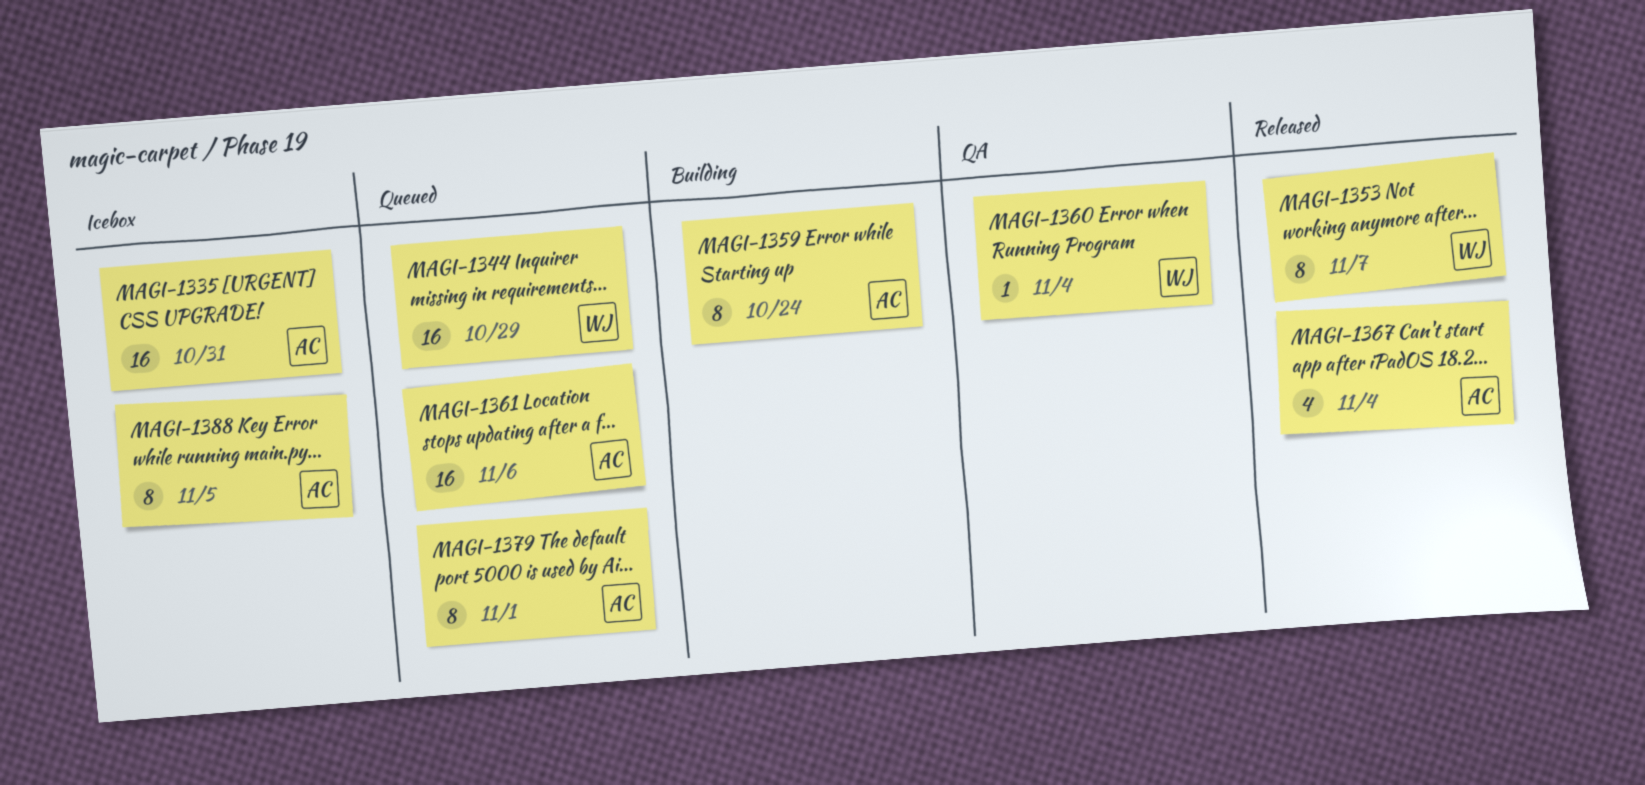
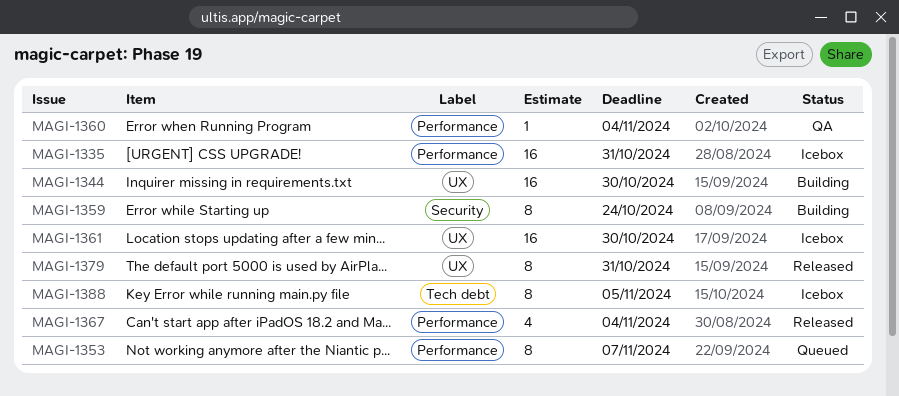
MAGI-1344, status: Queued -> Building
MAGI-1344, due: Oct 29 -> Oct 30
MAGI-1353, status: Released -> Queued
MAGI-1361, status: Queued -> Icebox
MAGI-1361, due: Nov 6 -> Oct 30
MAGI-1379, status: Queued -> Released
MAGI-1379, due: Nov 1 -> Oct 31

